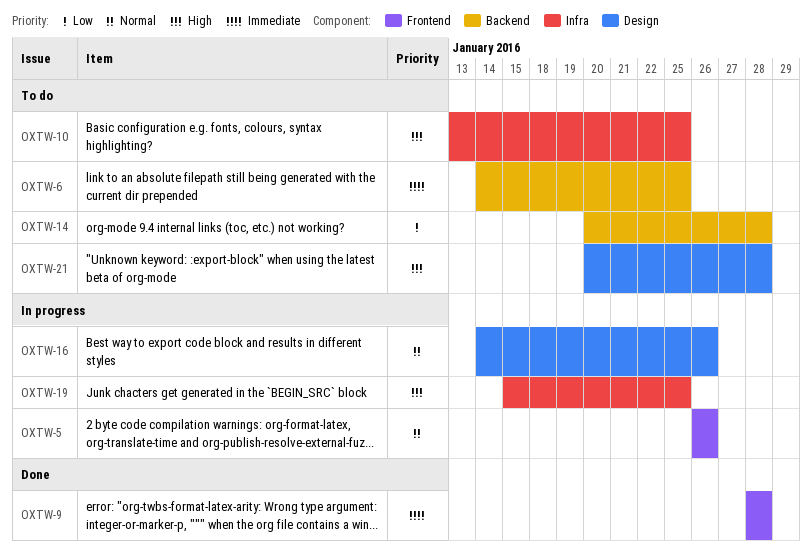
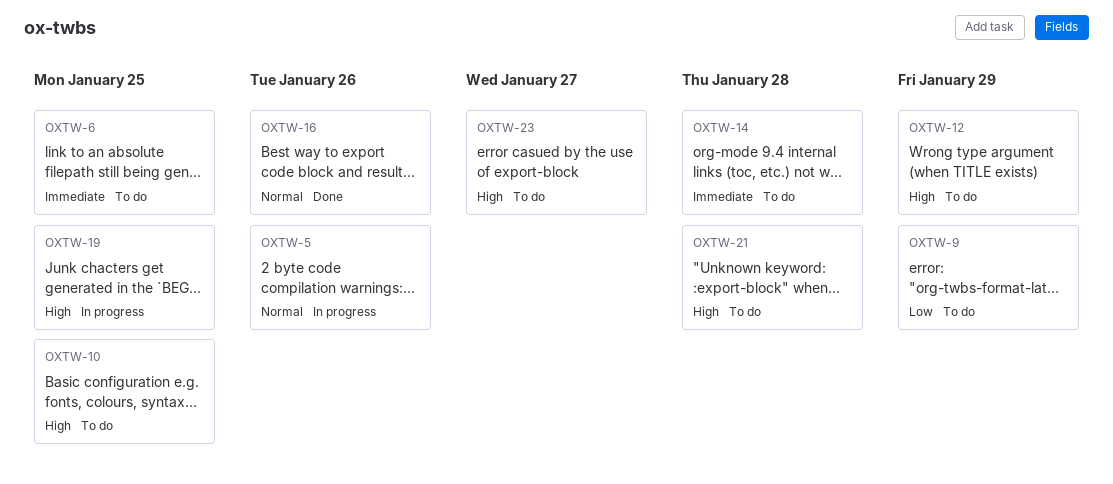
OXTW-9, status: Done -> To do
OXTW-9, priority: Immediate -> Low
OXTW-9, due: Jan 28 -> Jan 29
OXTW-12: none -> present
OXTW-14, priority: Low -> Immediate
OXTW-16, status: In progress -> Done
OXTW-23: none -> present

